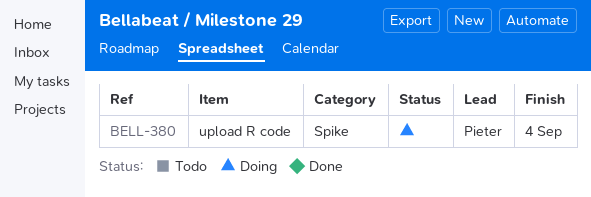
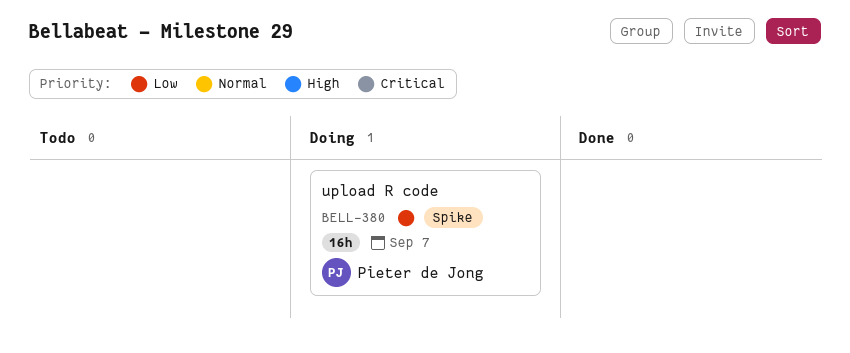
BELL-380, due: Sep 4 -> Sep 7

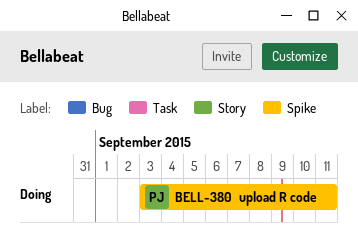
BELL-380, due: Sep 7 -> Sep 11

